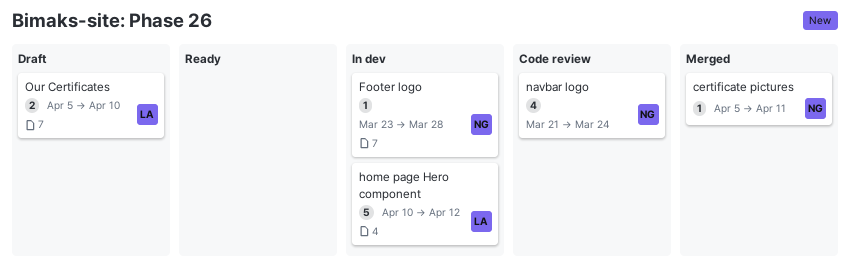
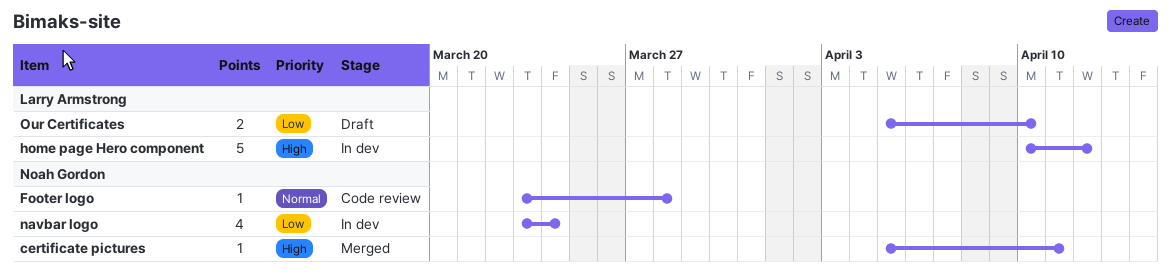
Footer logo, status: In dev -> Code review
navbar logo, status: Code review -> In dev
navbar logo, start: Mar 21 -> Mar 23

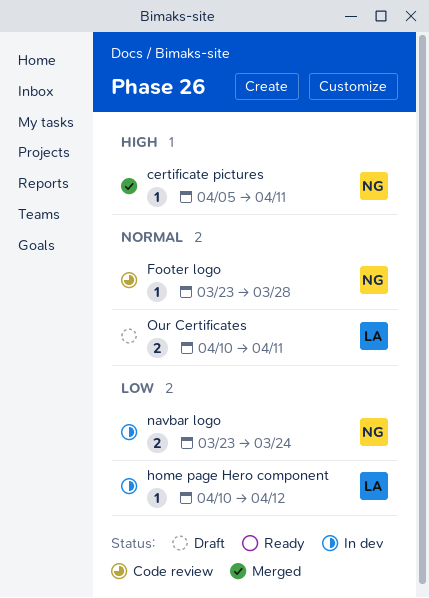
home page Hero component, priority: High -> Low
home page Hero component, estimate: 5 -> 1
navbar logo, estimate: 4 -> 2
Our Certificates, priority: Low -> Normal
Our Certificates, start: Apr 5 -> Apr 10
Our Certificates, due: Apr 10 -> Apr 11

